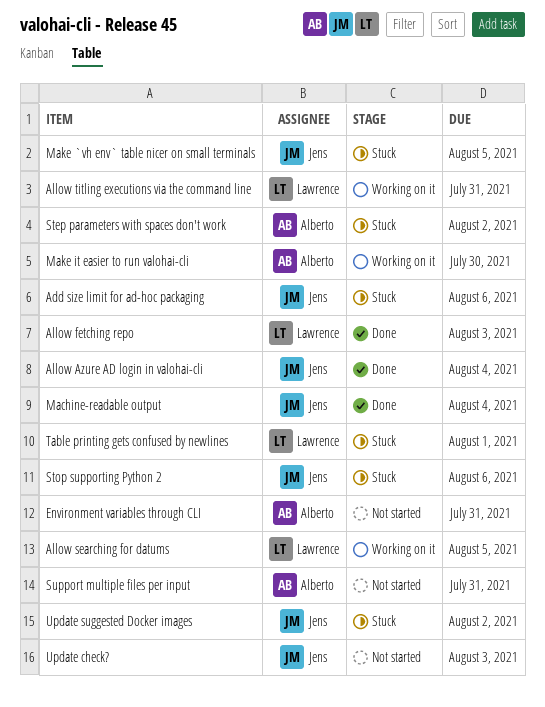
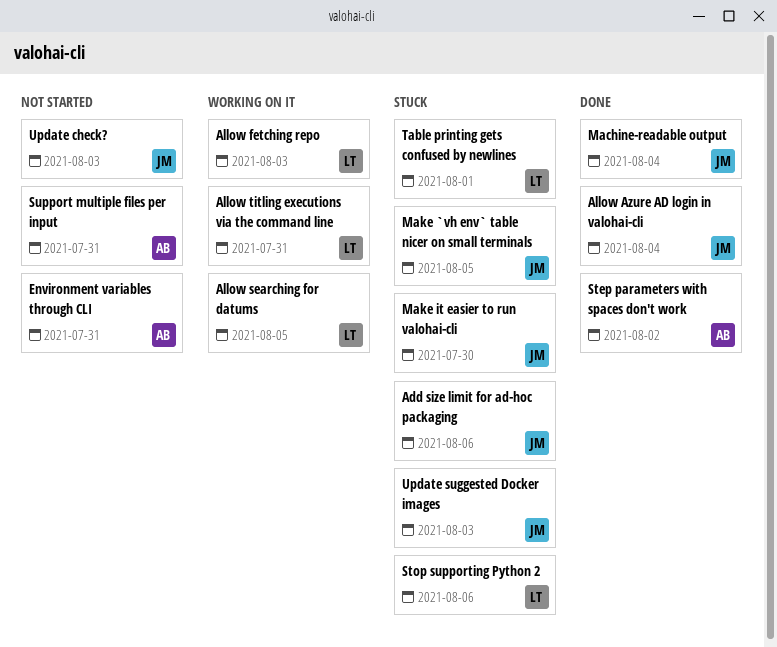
Allow fetching repo, status: Done -> Working on it
Make it easier to run valohai-cli, status: Working on it -> Stuck
Make it easier to run valohai-cli, owner: Alberto -> Jens
Step parameters with spaces don't work, status: Stuck -> Done
Stop supporting Python 2, owner: Jens -> Lawrence
Update suggested Docker images, due: Aug 2 -> Aug 3

